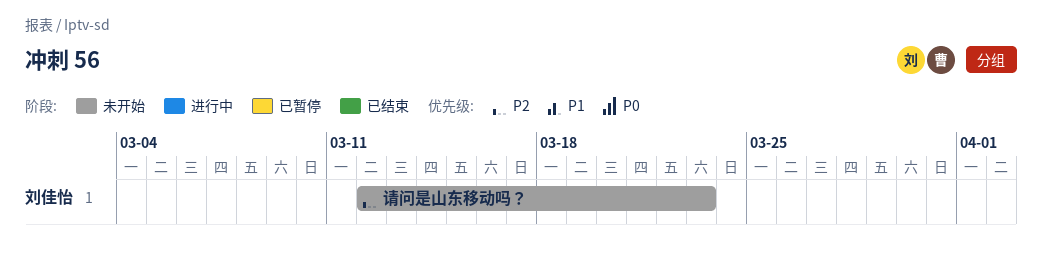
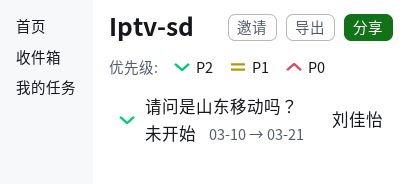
请问是山东移动吗？, start: Mar 12 -> Mar 10
请问是山东移动吗？, due: Mar 23 -> Mar 21

